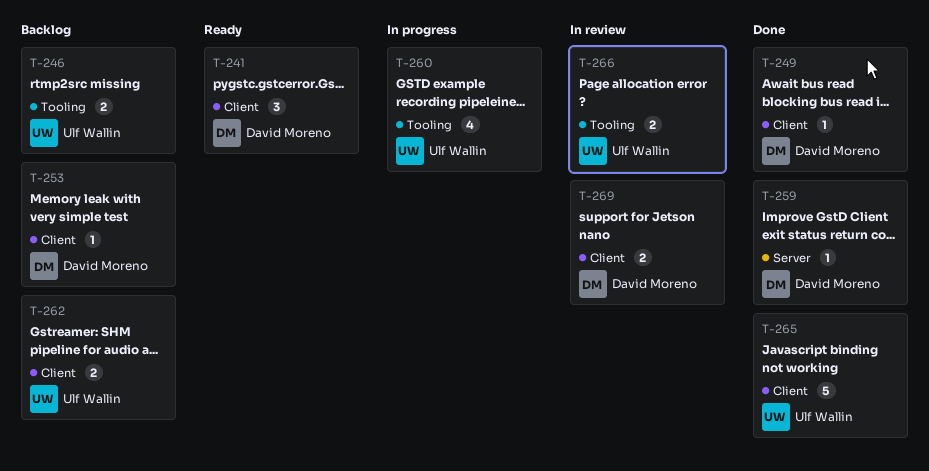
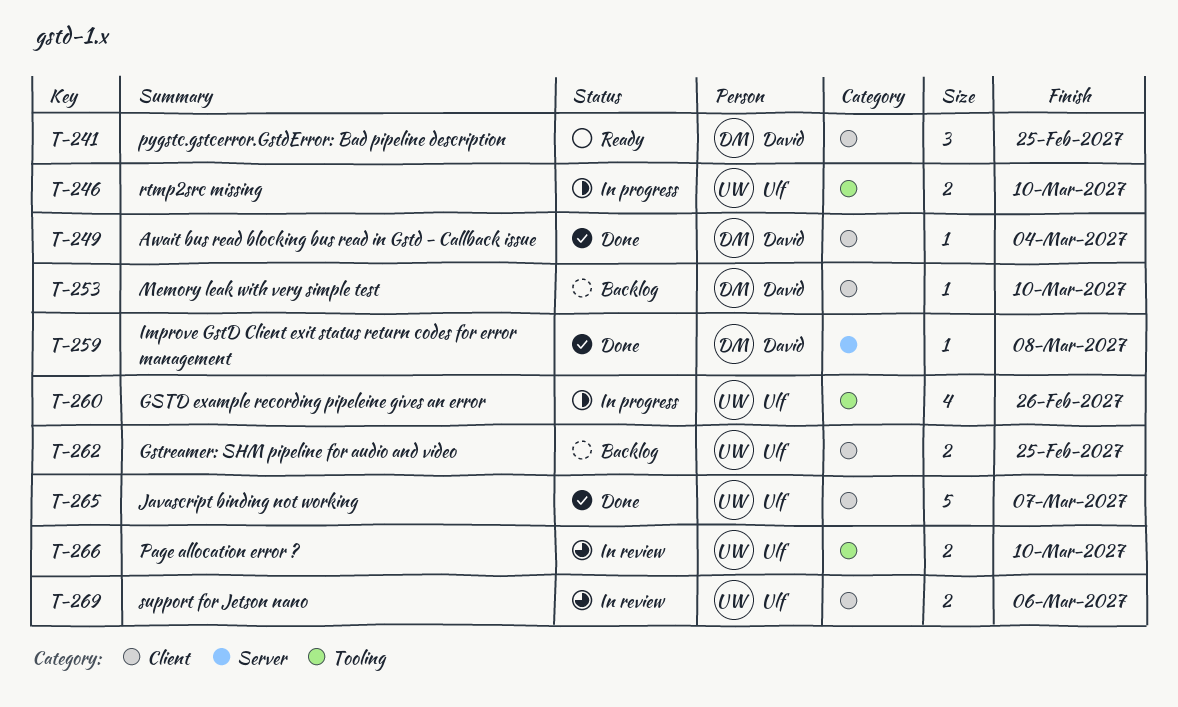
T-246, status: Backlog -> In progress
T-269, owner: David Moreno -> Ulf Wallin

